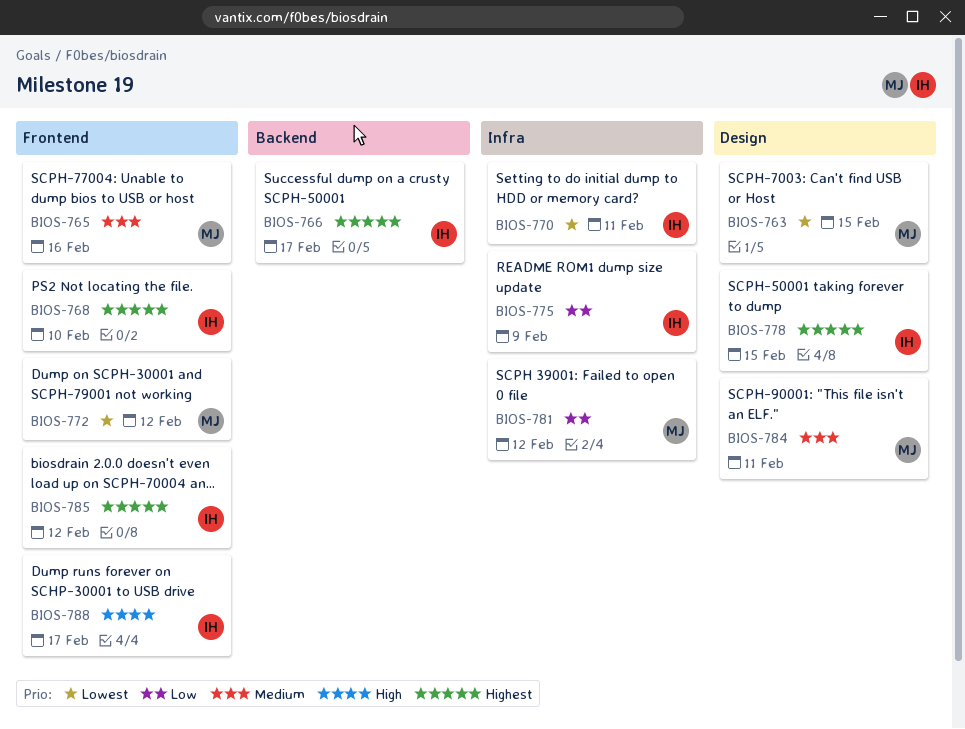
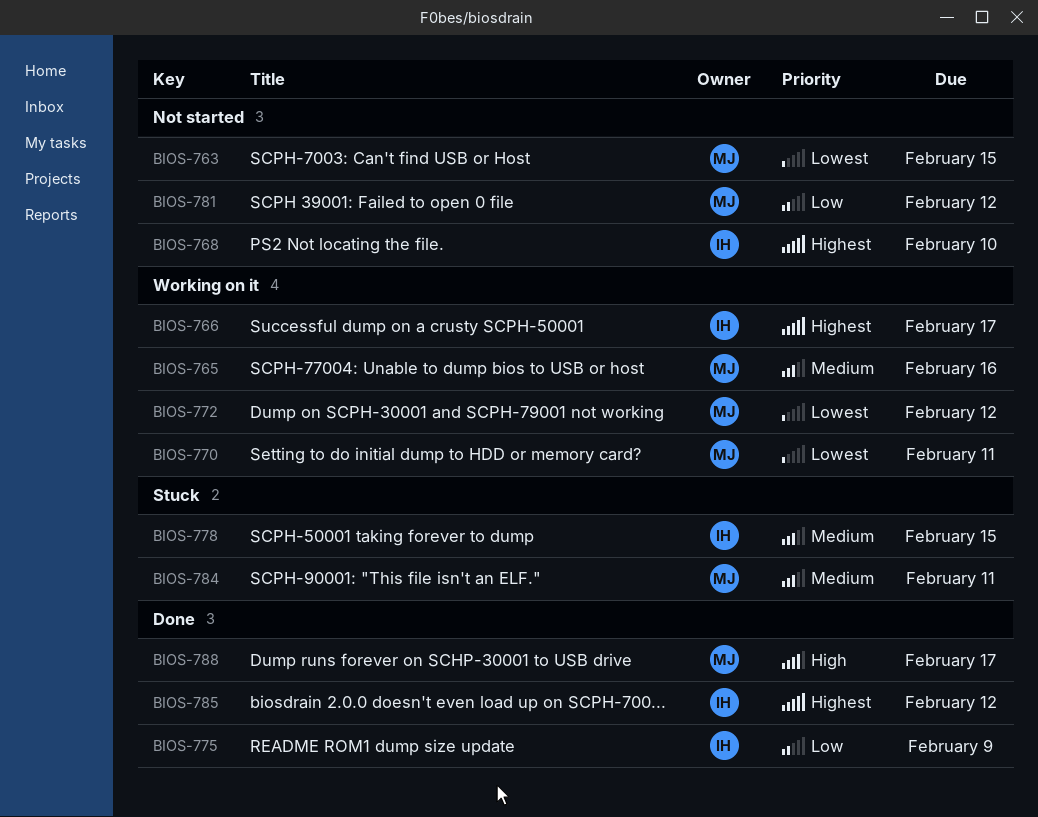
BIOS-770, owner: IH -> MJ
BIOS-778, priority: Highest -> Medium
BIOS-788, owner: IH -> MJ

